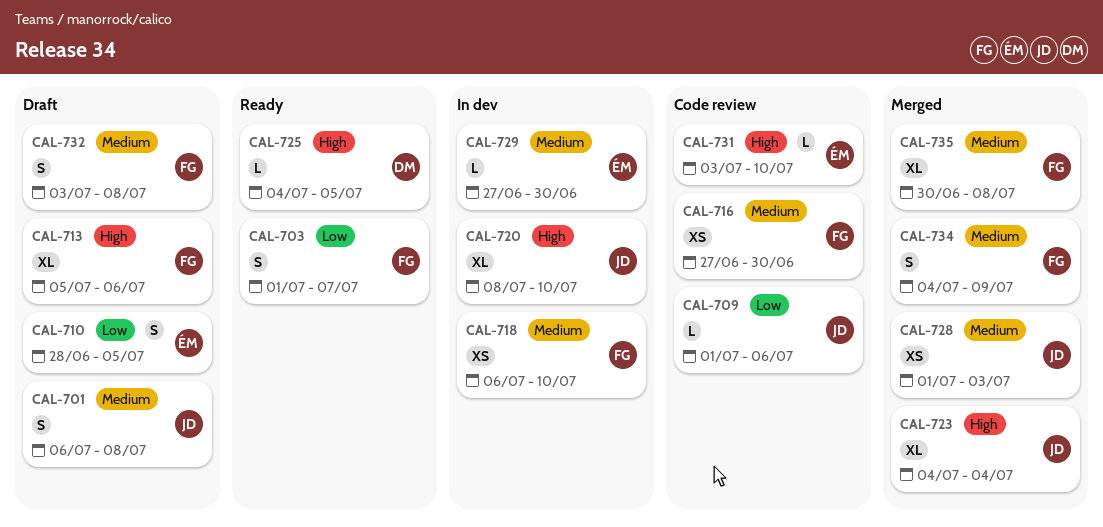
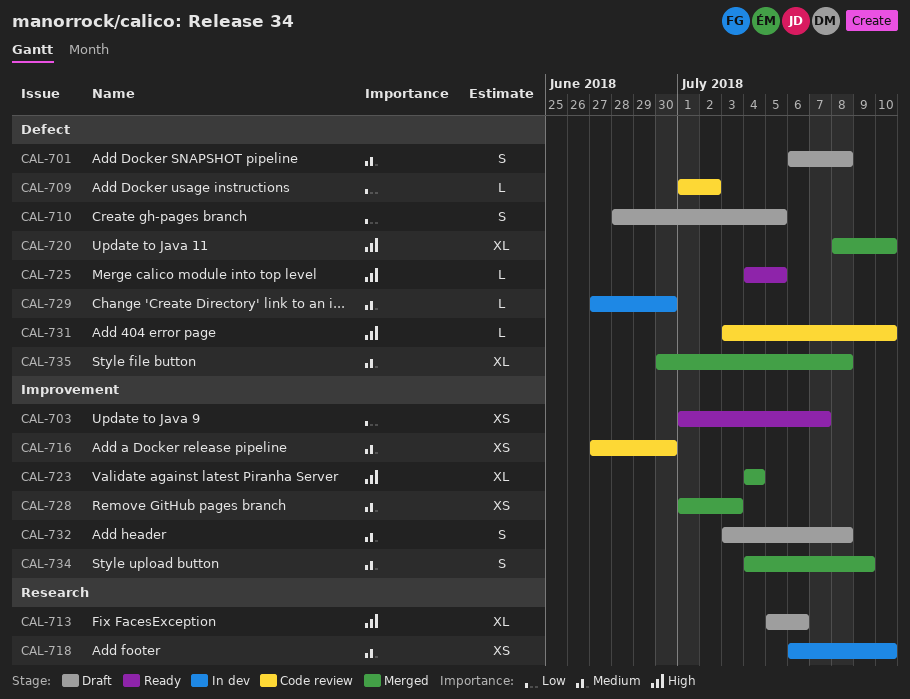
CAL-703, estimate: S -> XS
CAL-709, due: Jul 6 -> Jul 2
CAL-720, status: In dev -> Merged

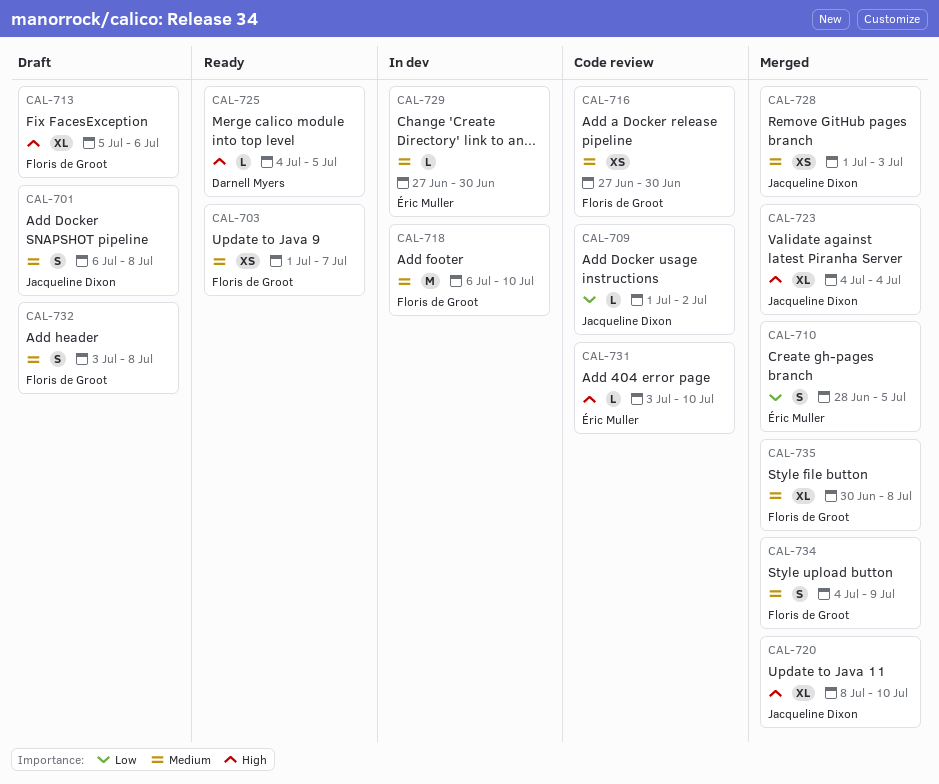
CAL-703, priority: Low -> Medium
CAL-710, status: Draft -> Merged
CAL-718, estimate: XS -> M

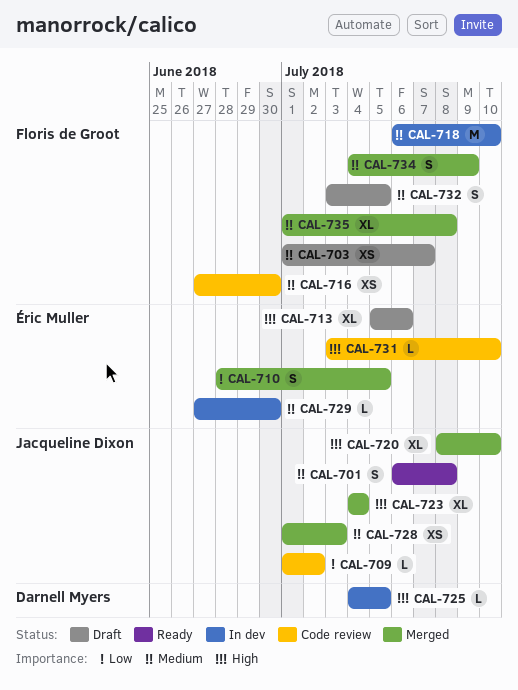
CAL-701, status: Draft -> Ready
CAL-703, status: Ready -> Draft
CAL-713, owner: Floris de Groot -> Éric Muller
CAL-725, status: Ready -> In dev
CAL-732, due: Jul 8 -> Jul 5
CAL-735, start: Jun 30 -> Jul 1

